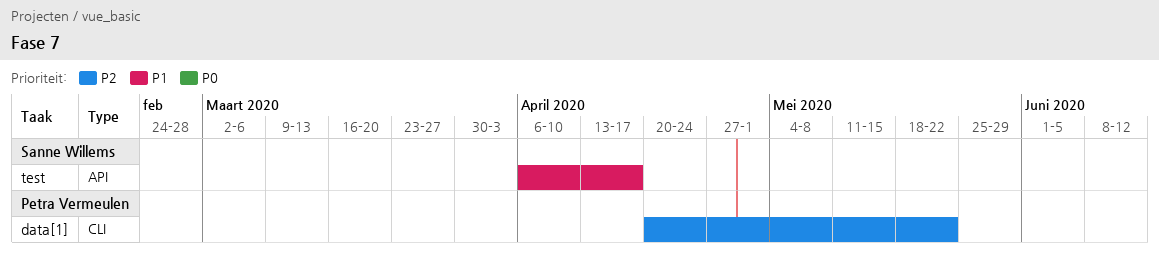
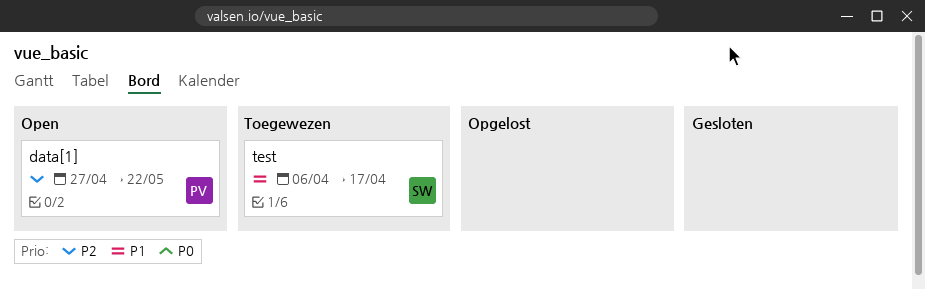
data[1], start: Apr 20 -> Apr 27

